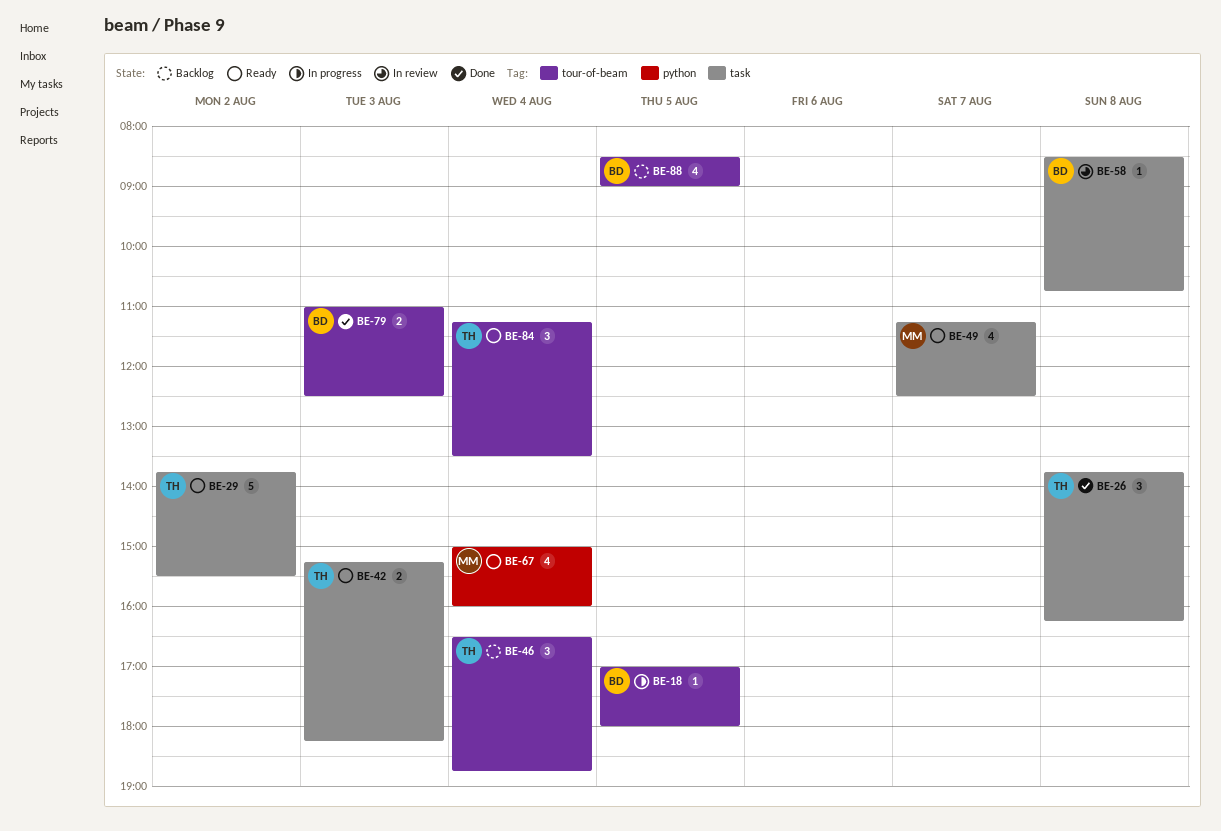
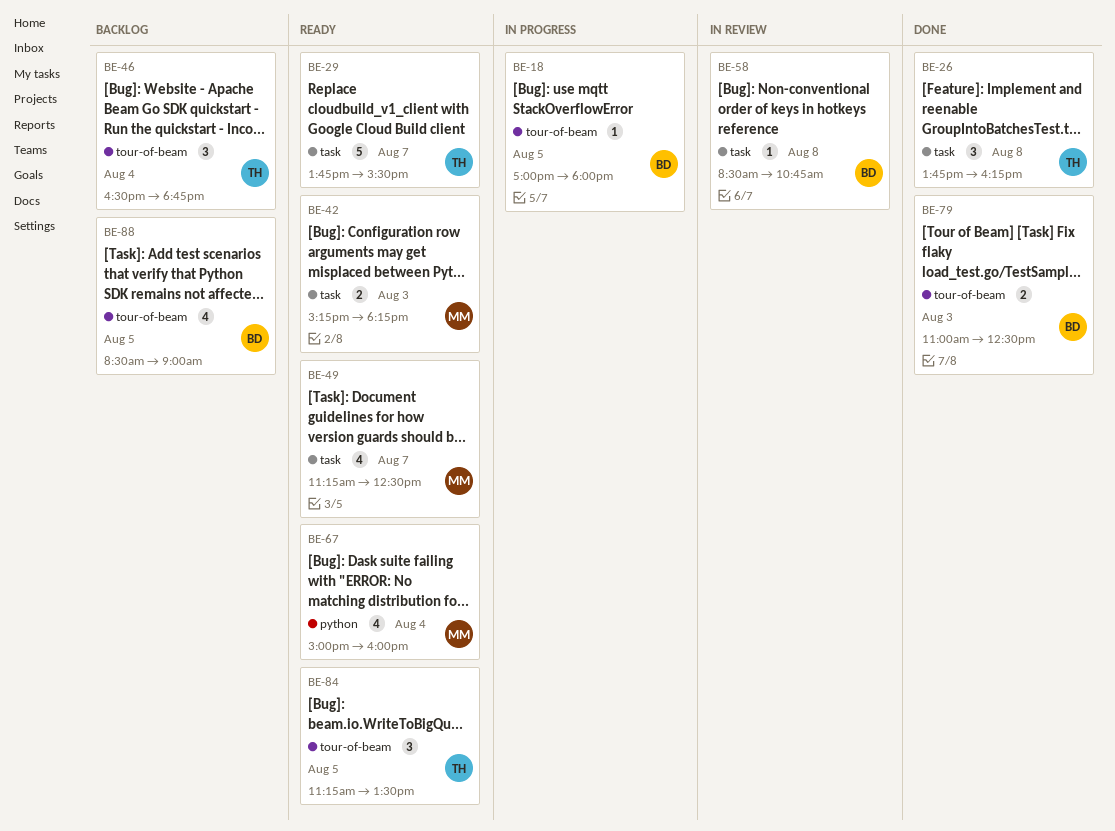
BE-29, day: Aug 2 -> Aug 7
BE-42, owner: TH -> MM
BE-84, day: Aug 4 -> Aug 5

